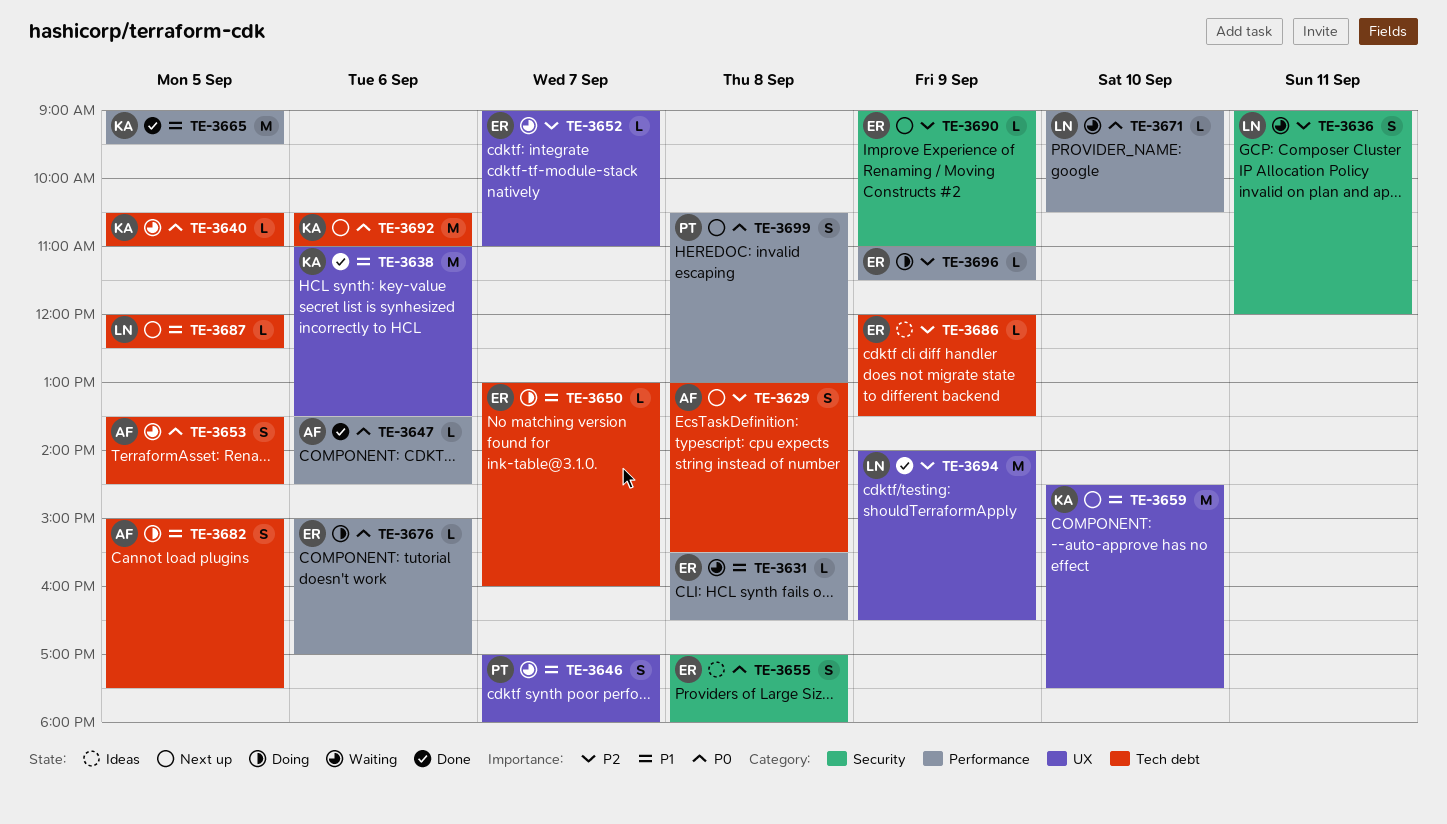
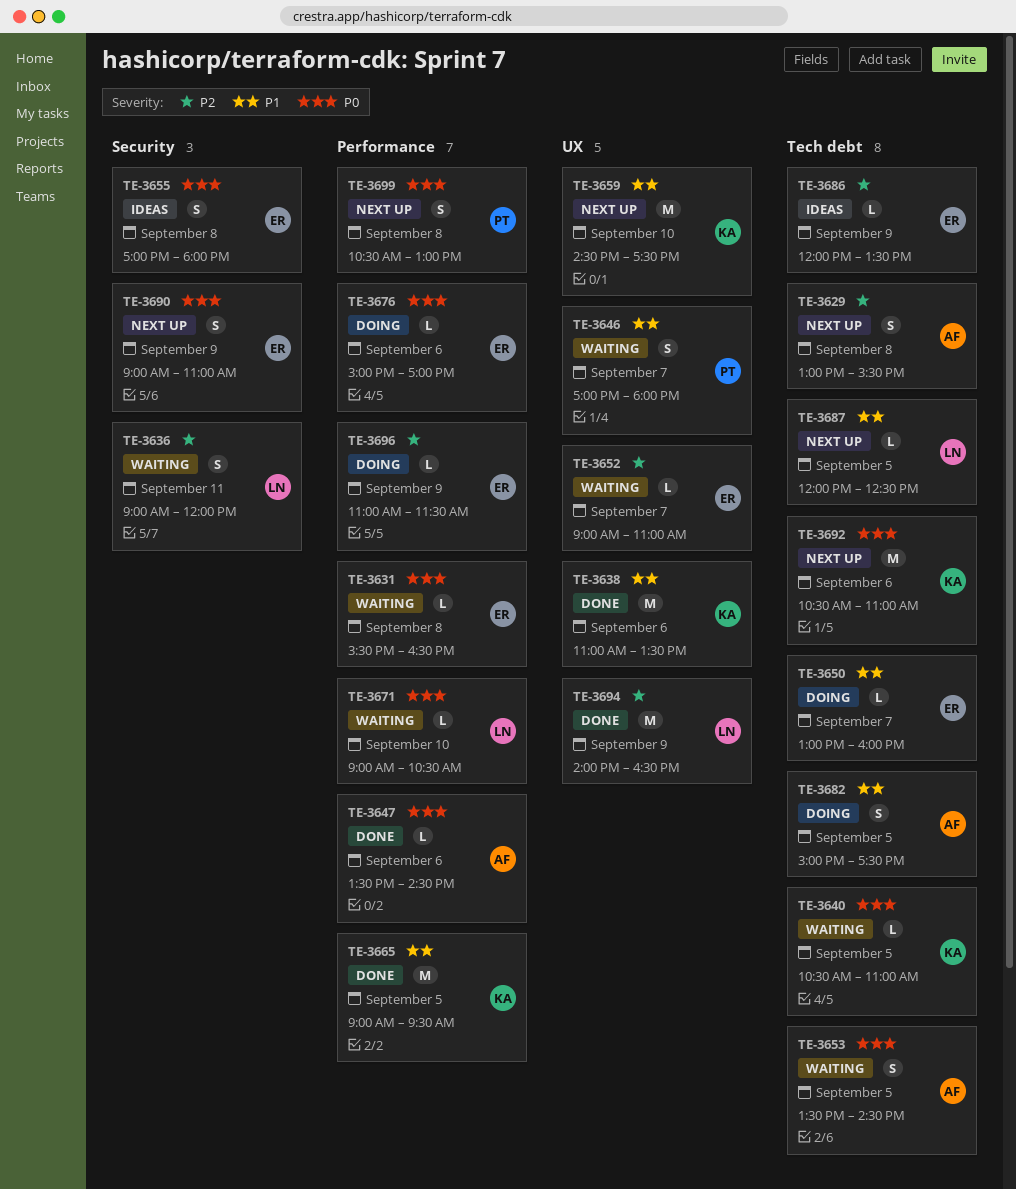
TE-3631, priority: P1 -> P0
TE-3690, priority: P2 -> P0
TE-3690, estimate: L -> S

